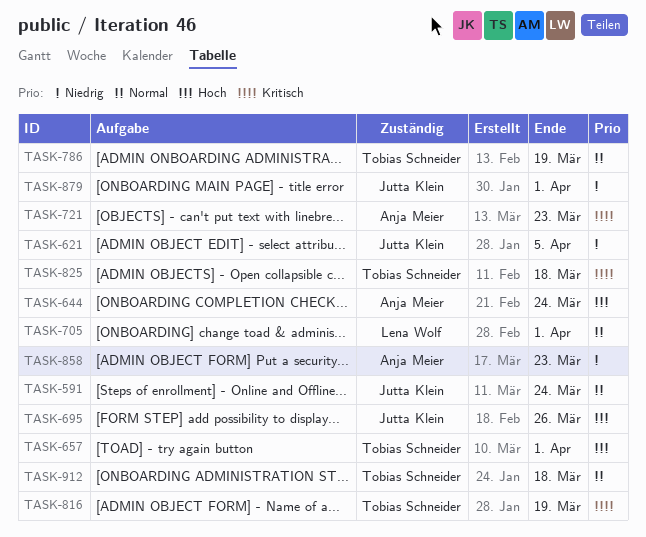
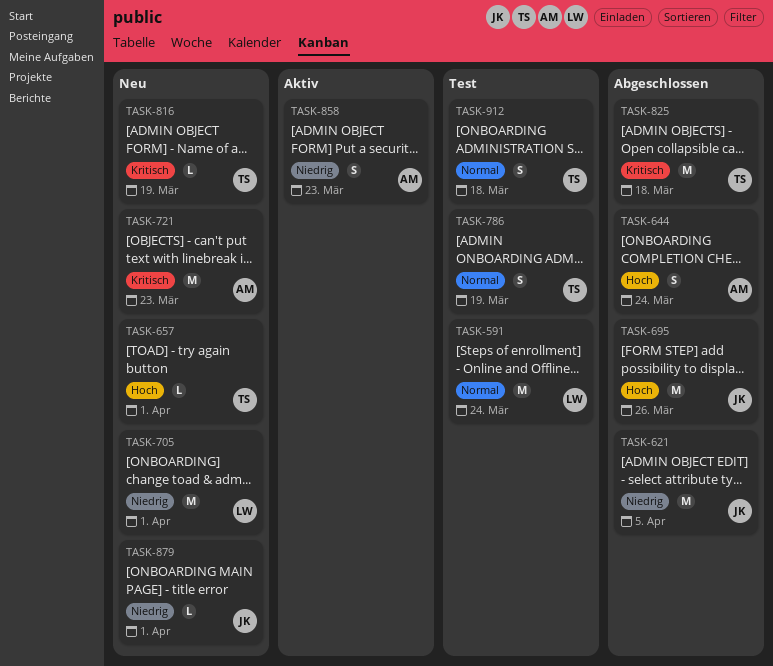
TASK-591, owner: Jutta Klein -> Lena Wolf
TASK-705, priority: Normal -> Niedrig

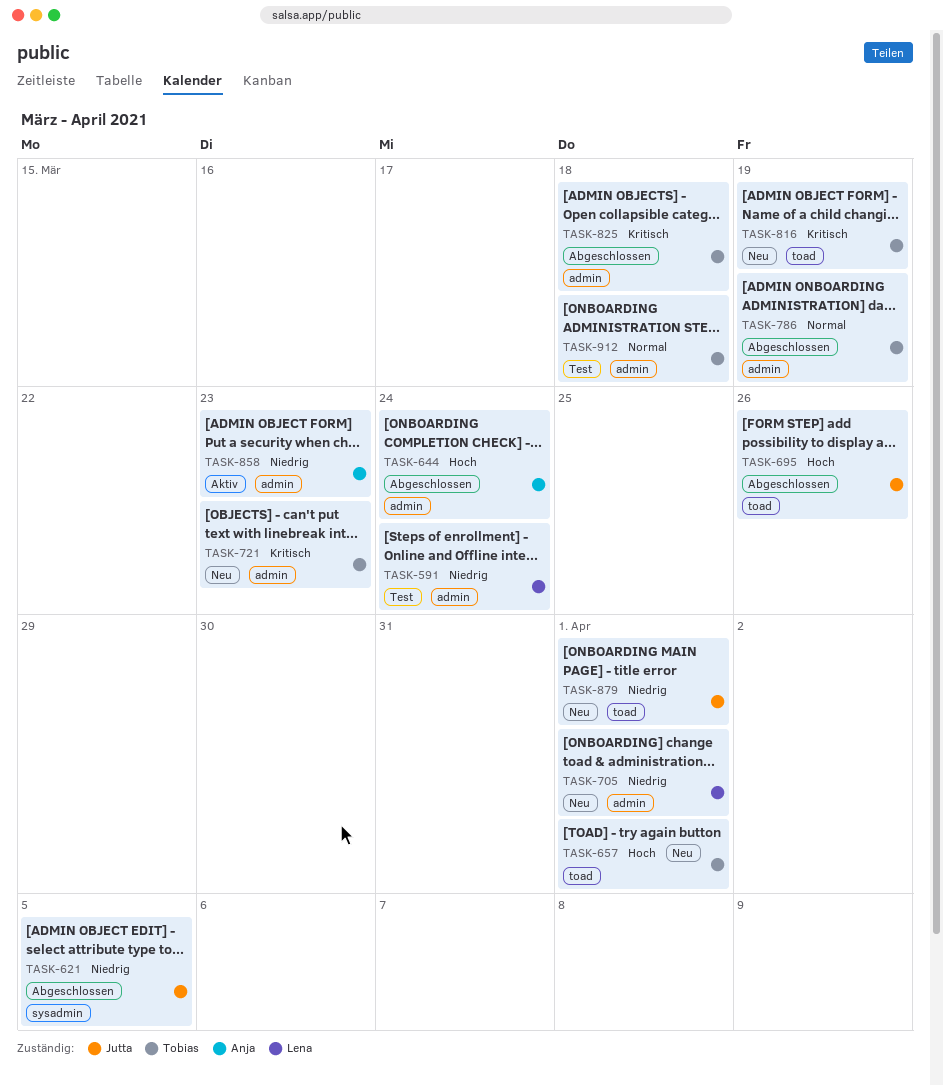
TASK-591, priority: Normal -> Niedrig
TASK-721, owner: Anja -> Tobias
TASK-786, status: Test -> Abgeschlossen

